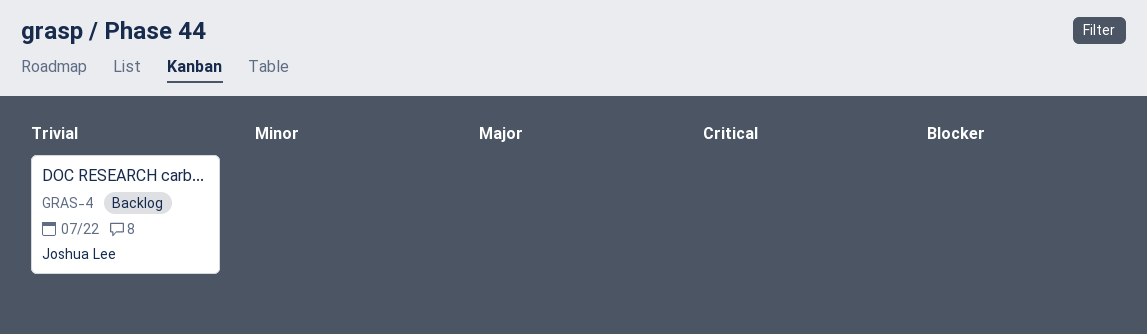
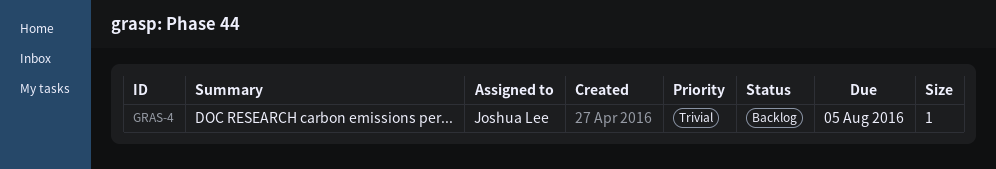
GRAS-4, due: Jul 22 -> Aug 5

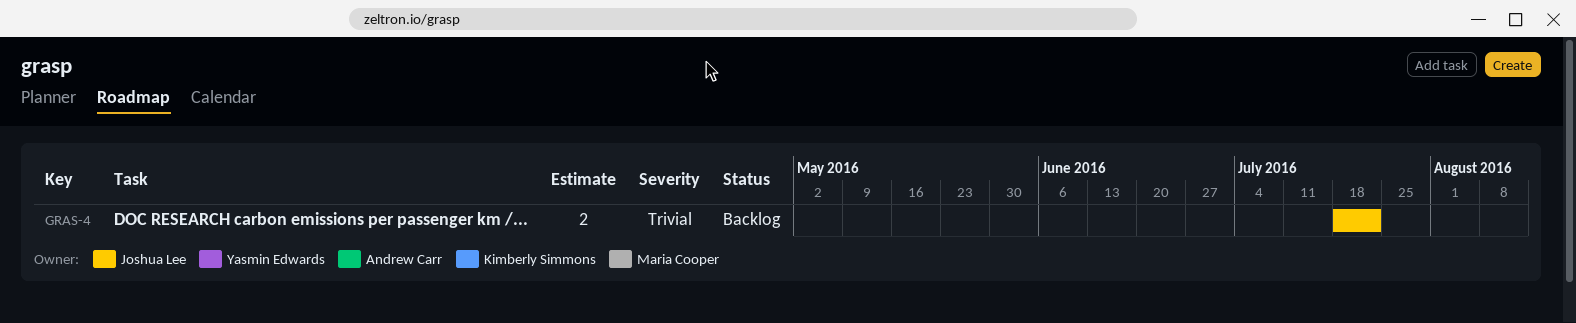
GRAS-4, estimate: 1 -> 2
GRAS-4, due: Aug 5 -> Jul 22

